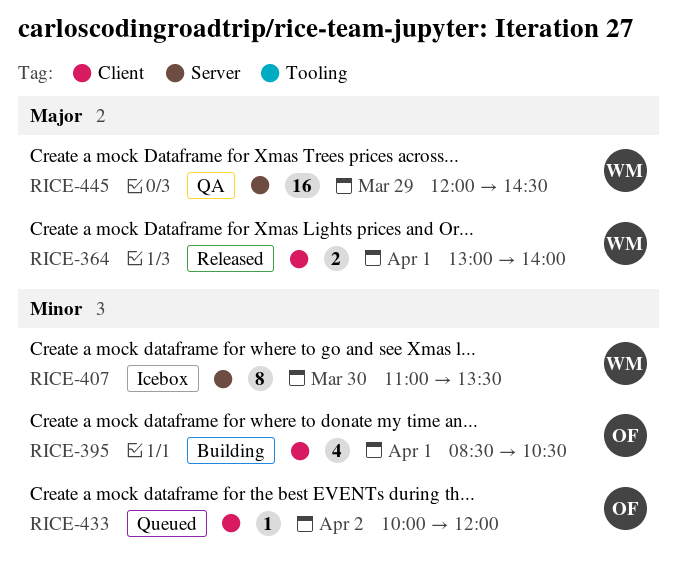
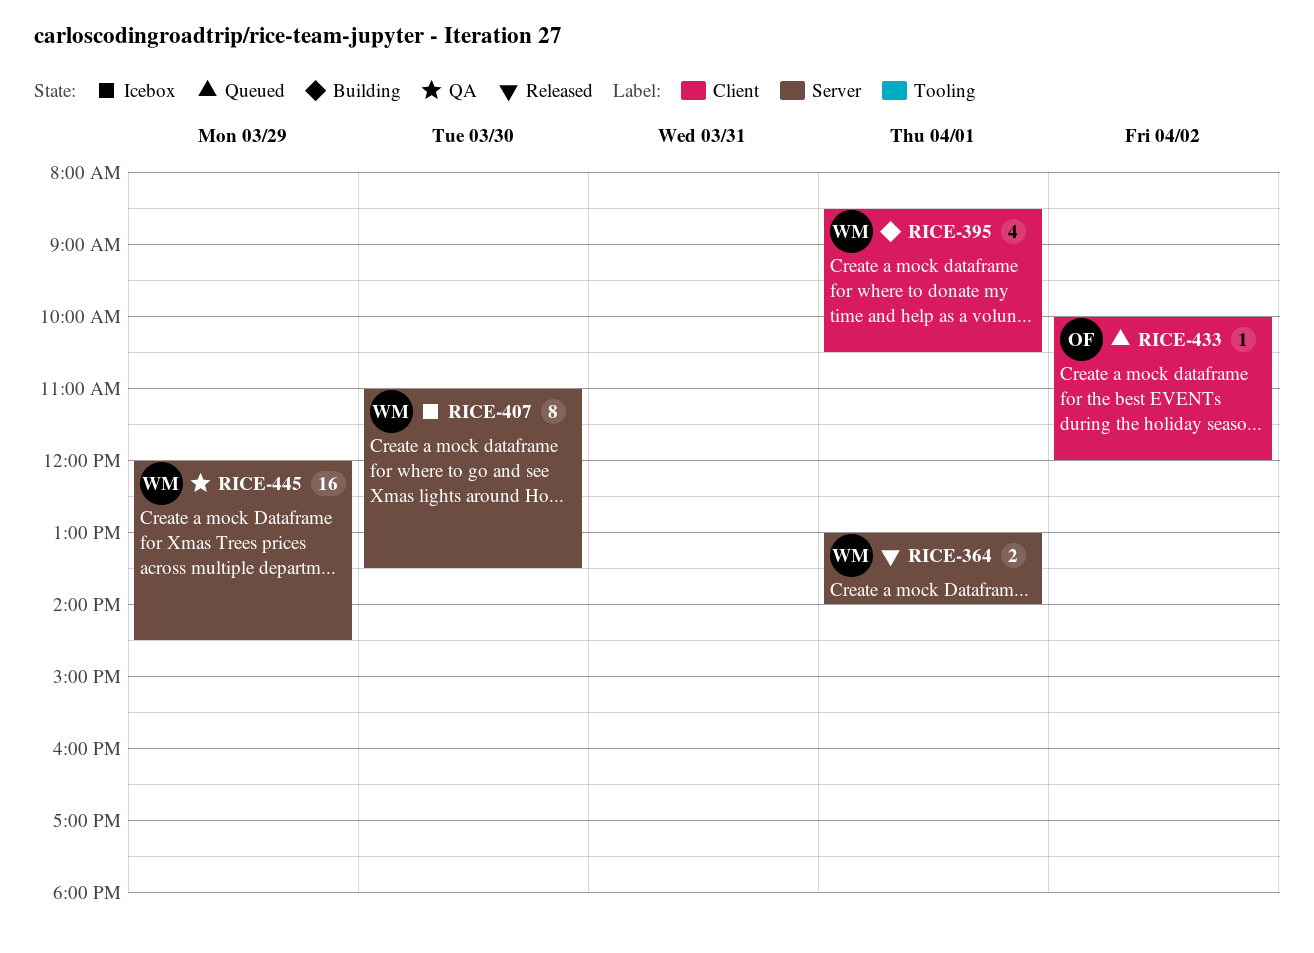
RICE-364, label: Client -> Server
RICE-395, owner: OF -> WM

